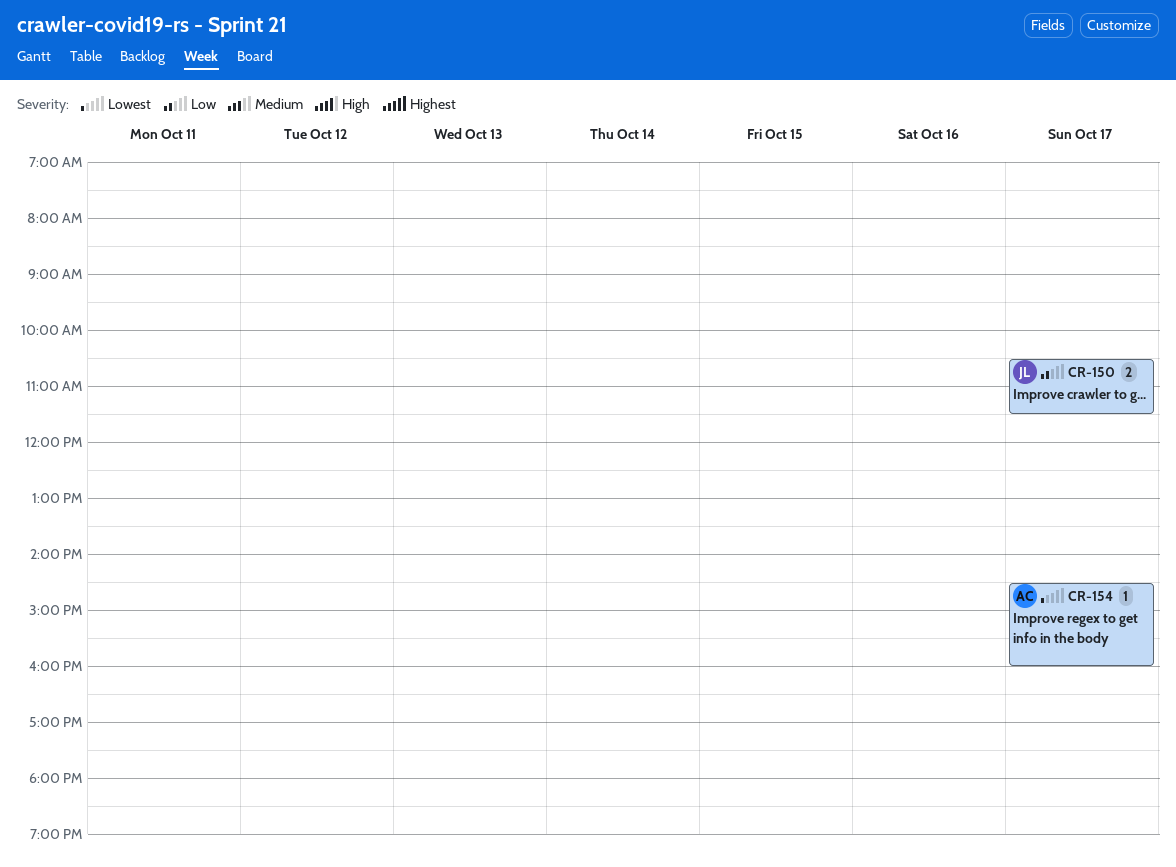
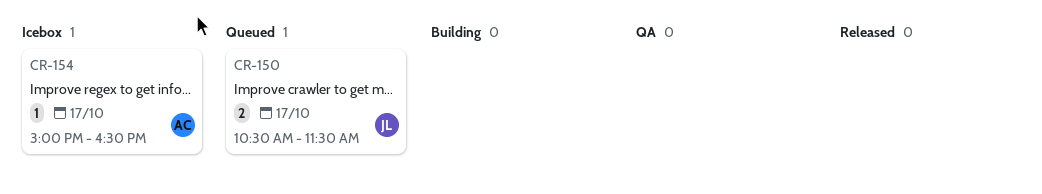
CR-154, begins: 14:30 -> 15:00
CR-154, ends: 16:00 -> 16:30

